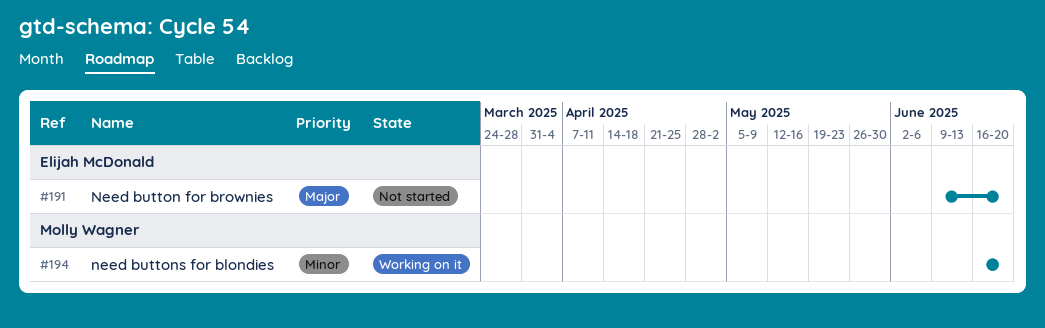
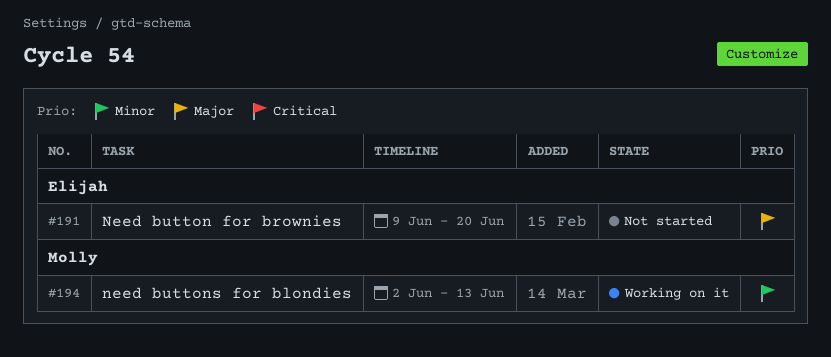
#194, start: Jun 16 -> Jun 2
#194, due: Jun 20 -> Jun 13

